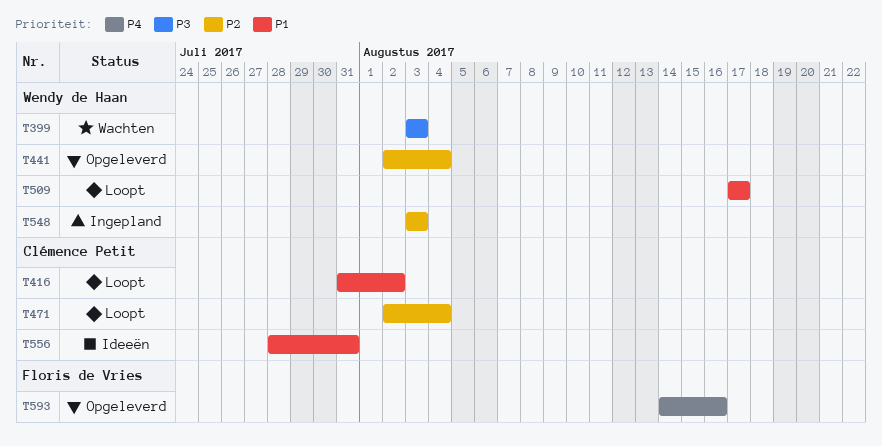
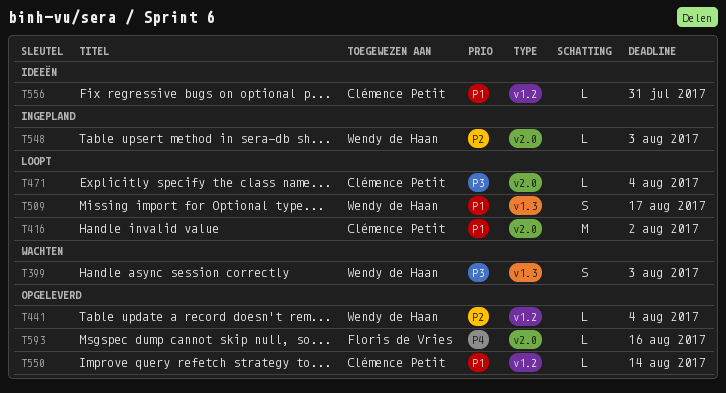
T471, priority: P2 -> P3
T550: none -> present

